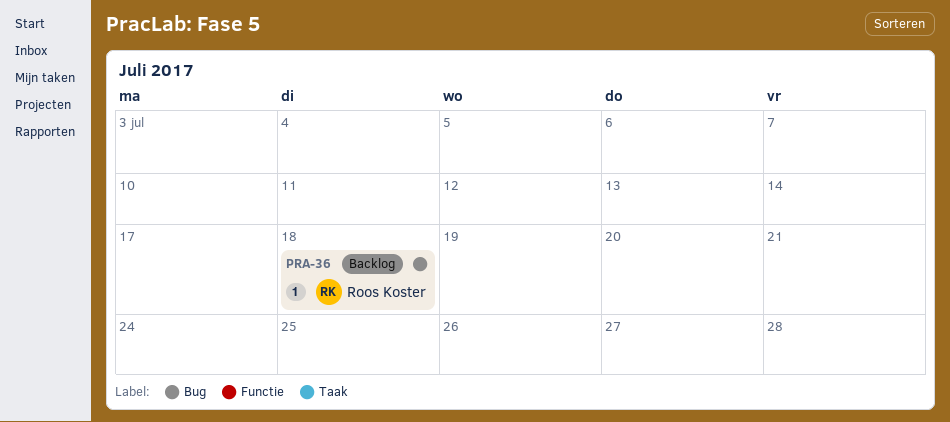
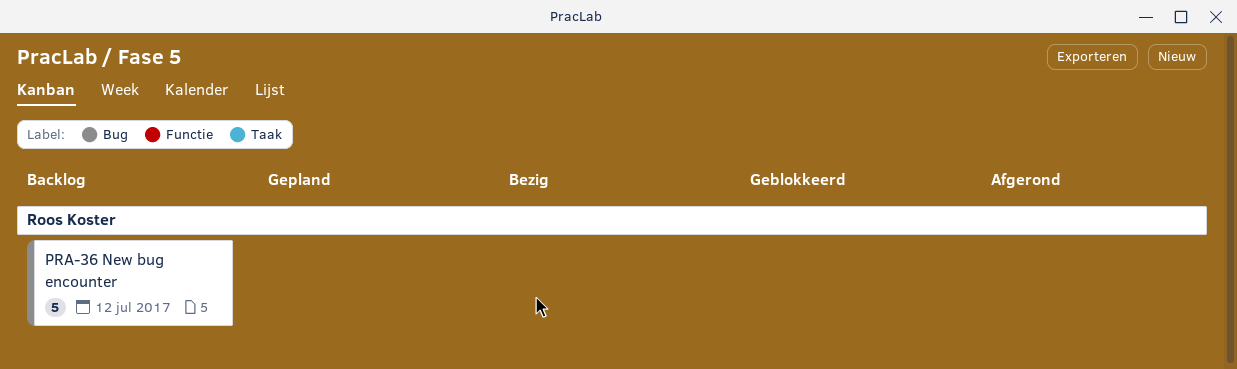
PRA-36, estimate: 1 -> 5
PRA-36, due: Jul 18 -> Jul 12

